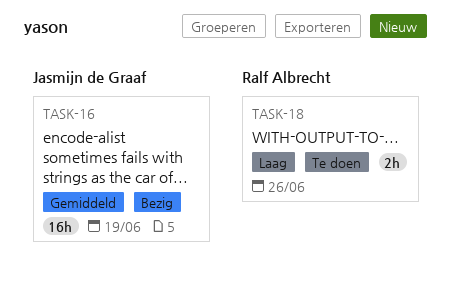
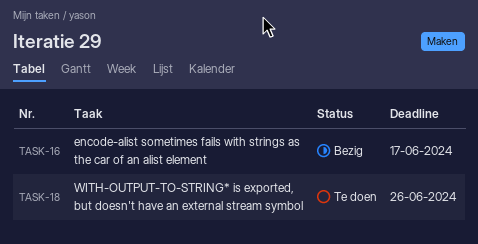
TASK-16, due: Jun 19 -> Jun 17

